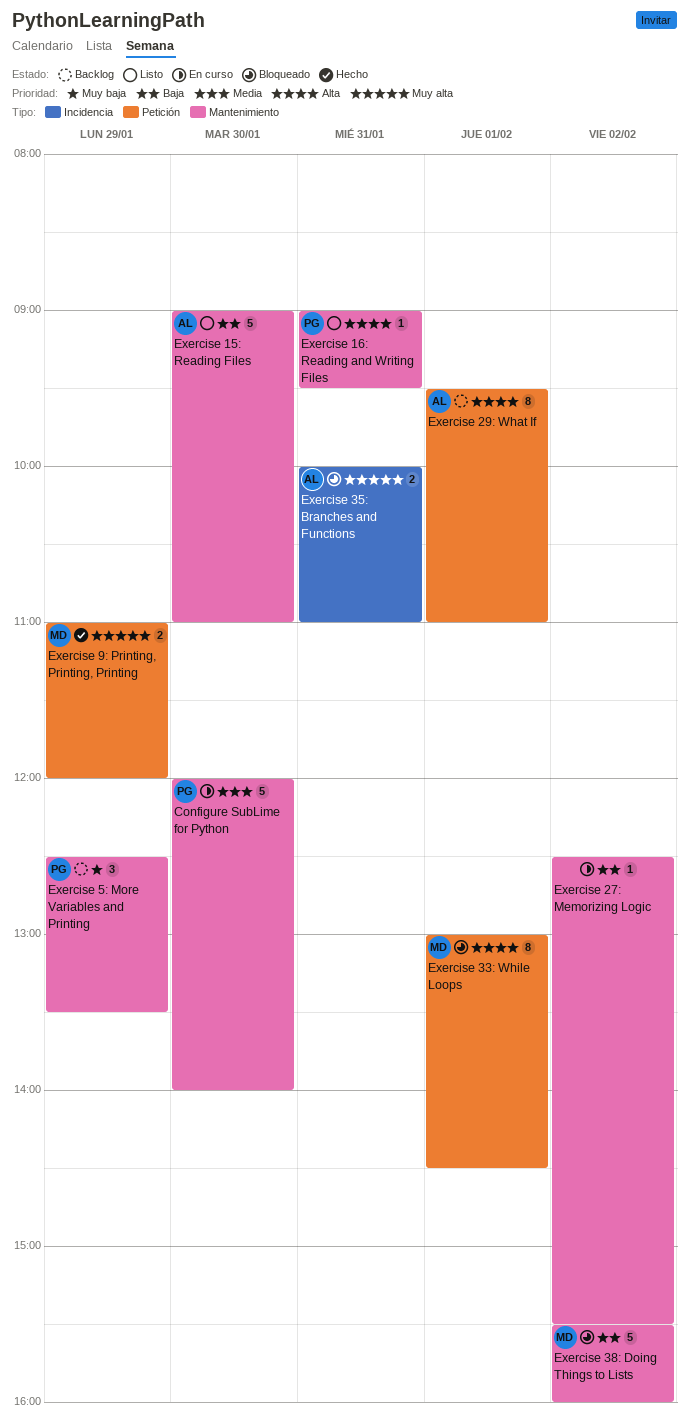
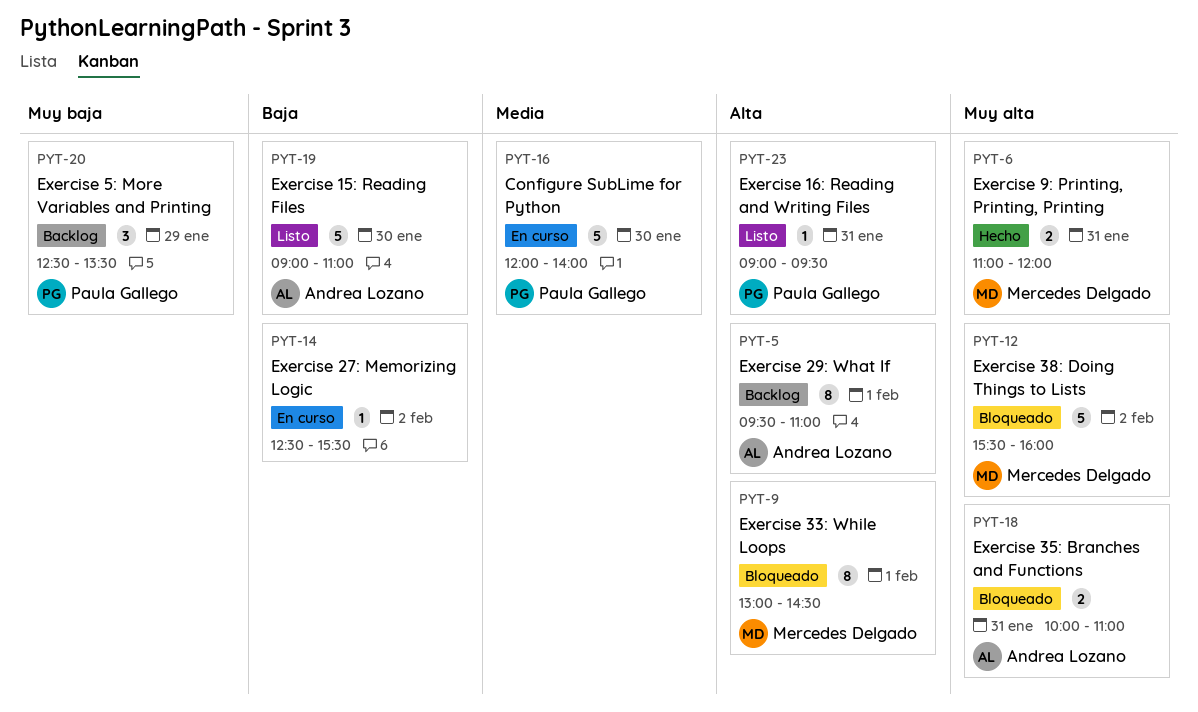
Exercise 38: Doing Things to Lists, priority: Baja -> Muy alta
Exercise 9: Printing, Printing, Printing, day: Jan 29 -> Jan 31

